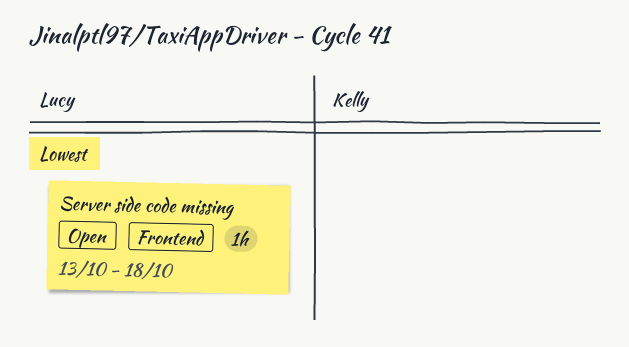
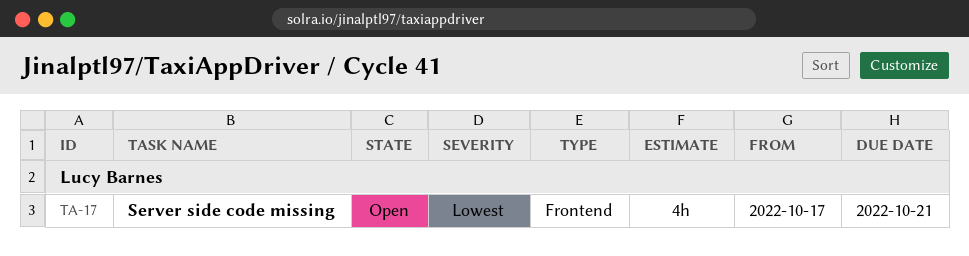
Server side code missing, estimate: 1h -> 4h
Server side code missing, start: Oct 13 -> Oct 17
Server side code missing, due: Oct 18 -> Oct 21

